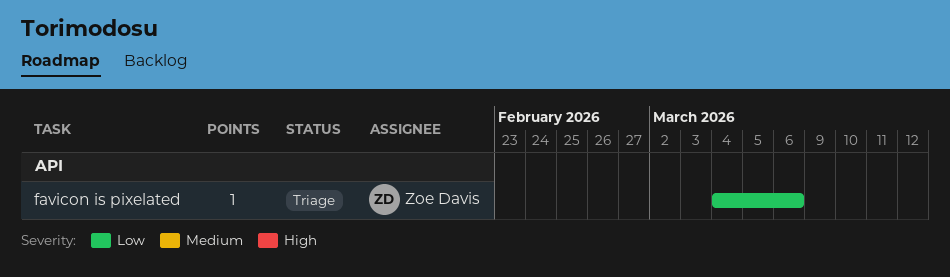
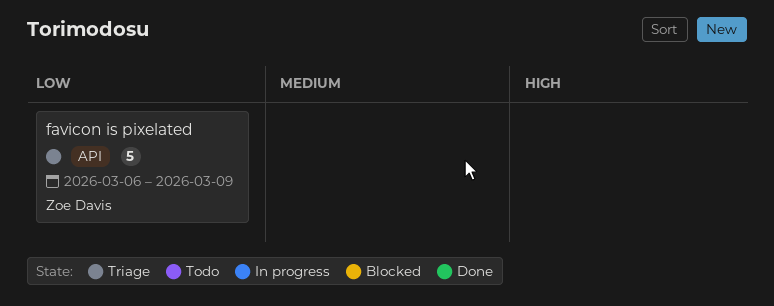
favicon is pixelated, estimate: 1 -> 5
favicon is pixelated, start: Mar 4 -> Mar 6
favicon is pixelated, due: Mar 6 -> Mar 9

